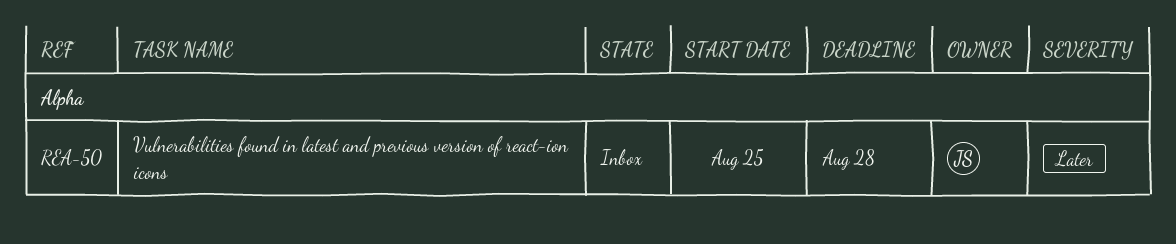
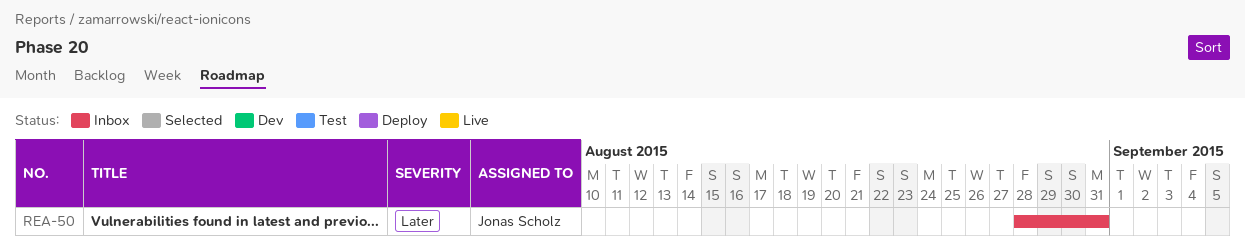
REA-50, start: Aug 25 -> Aug 28
REA-50, due: Aug 28 -> Aug 31

